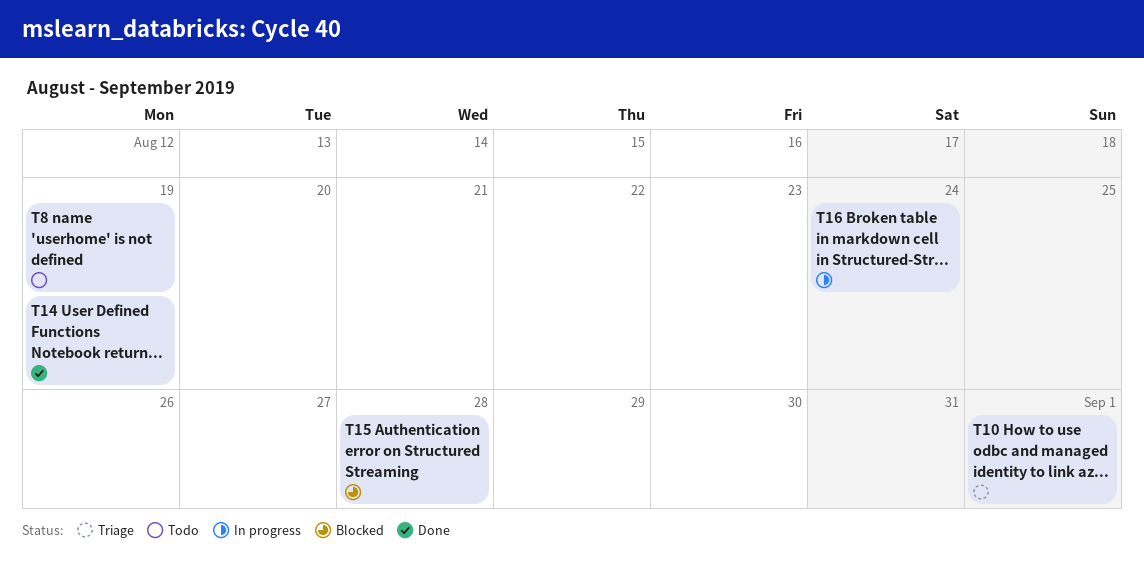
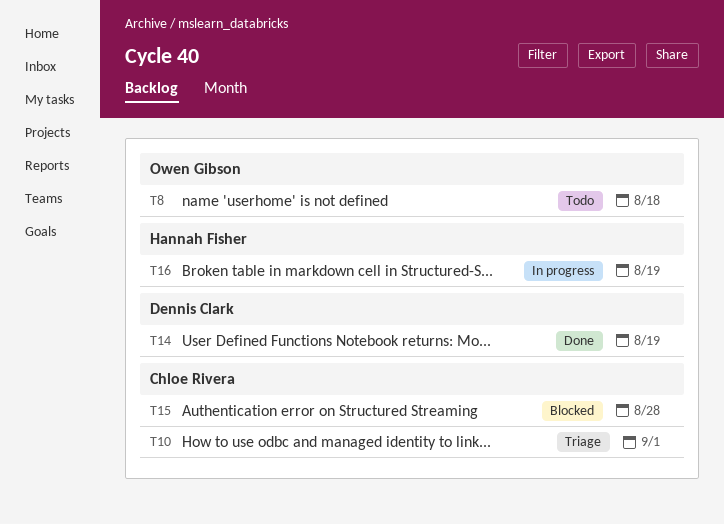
T8, due: Aug 19 -> Aug 18
T16, due: Aug 24 -> Aug 19

